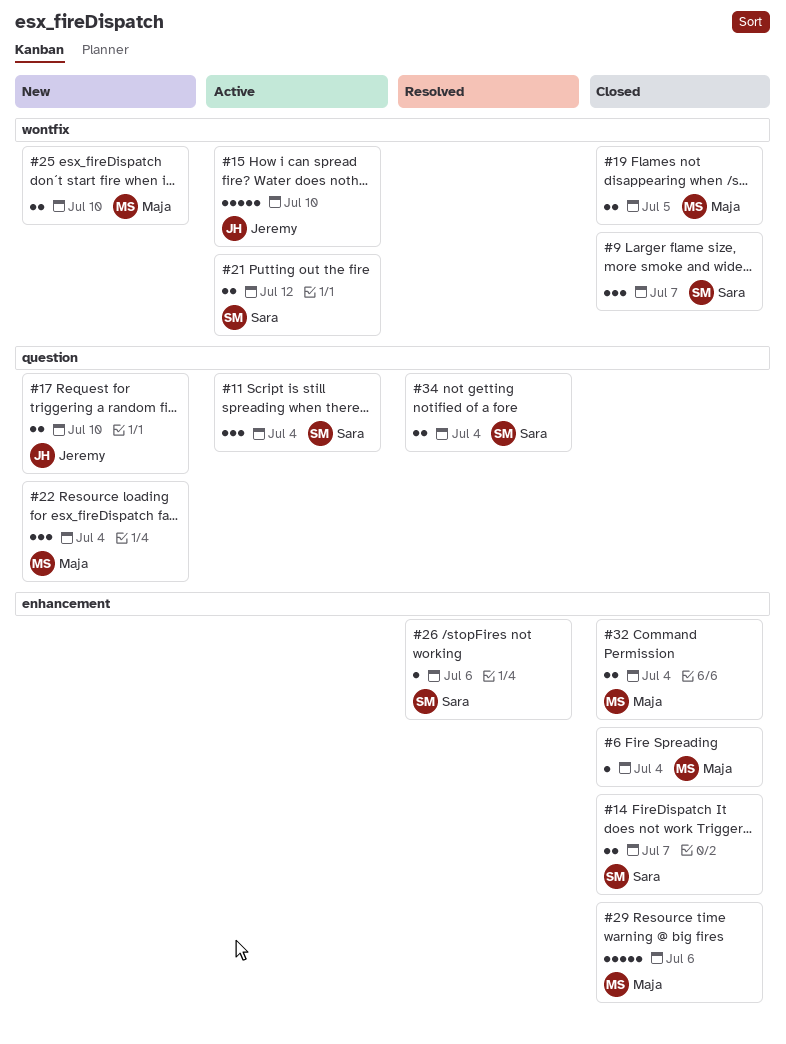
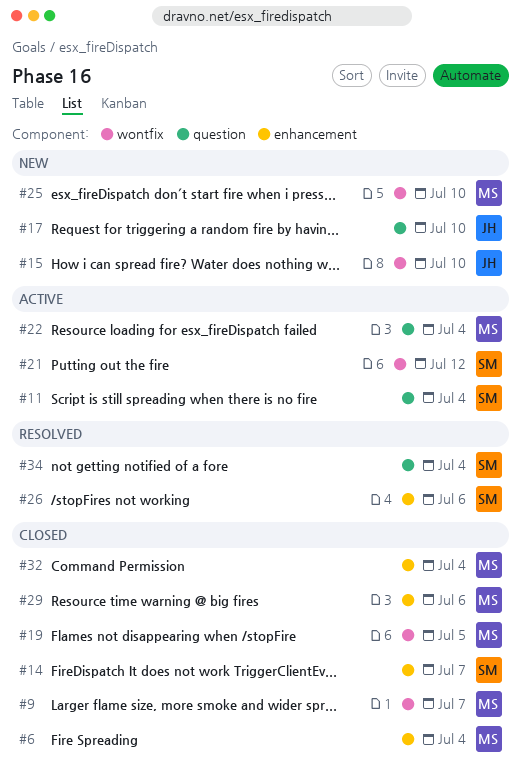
#9, owner: Sara -> Maja
#15, status: Active -> New
#22, status: New -> Active

